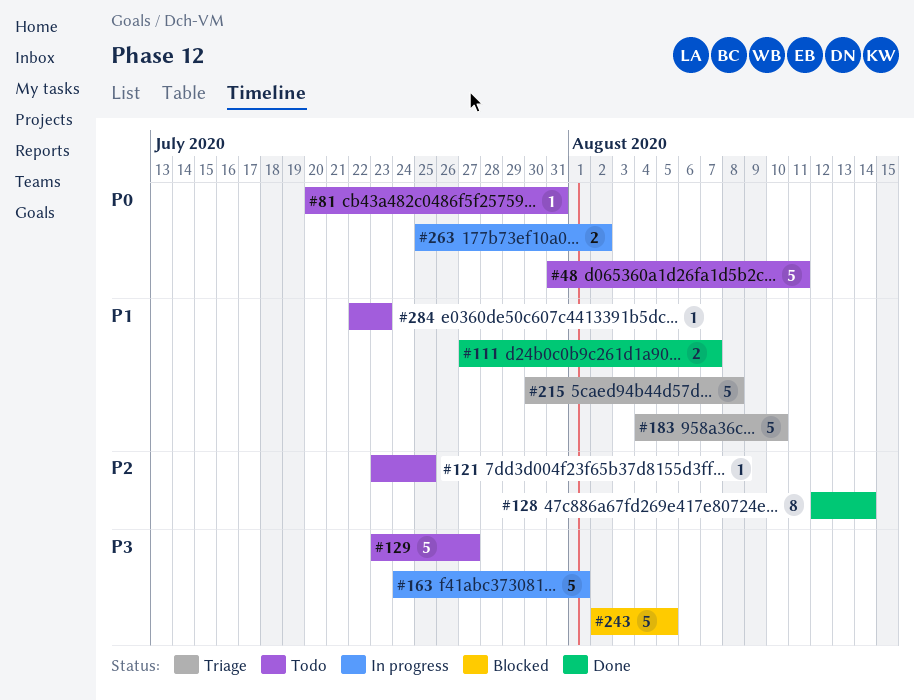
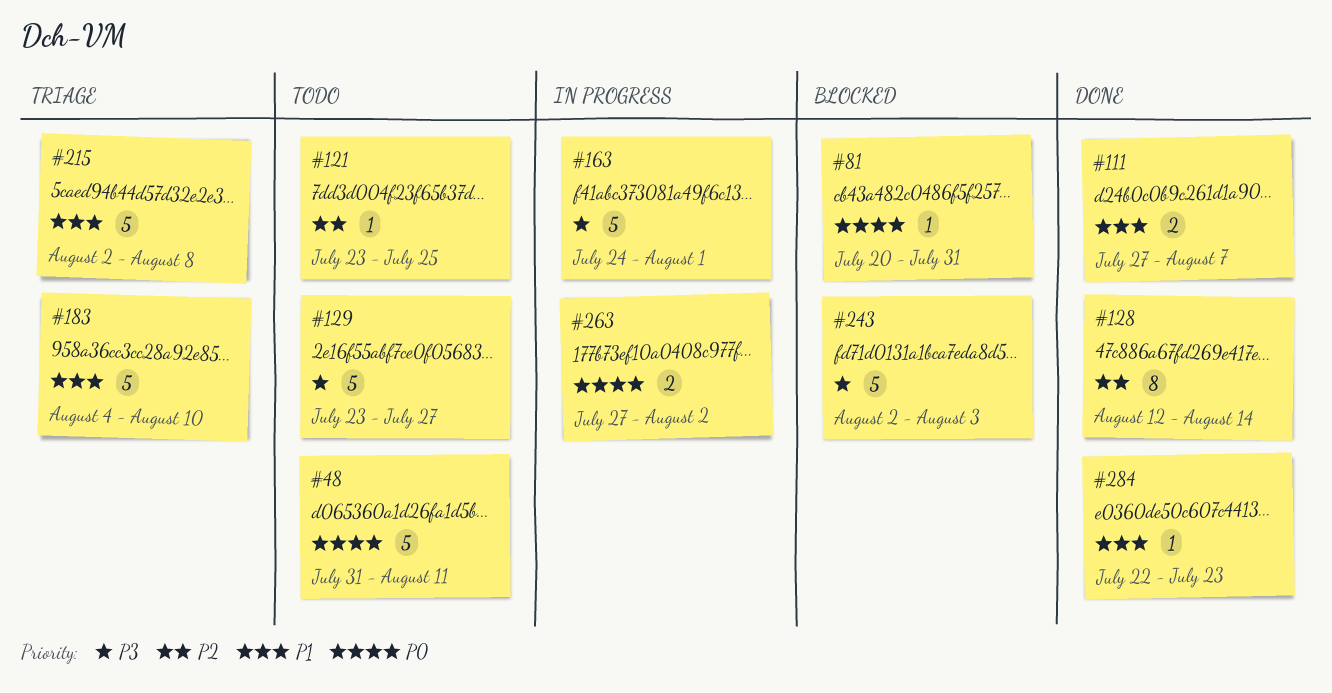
#81, status: Todo -> Blocked
#215, start: Jul 30 -> Aug 2
#243, due: Aug 5 -> Aug 3
#263, start: Jul 25 -> Jul 27
#284, status: Todo -> Done

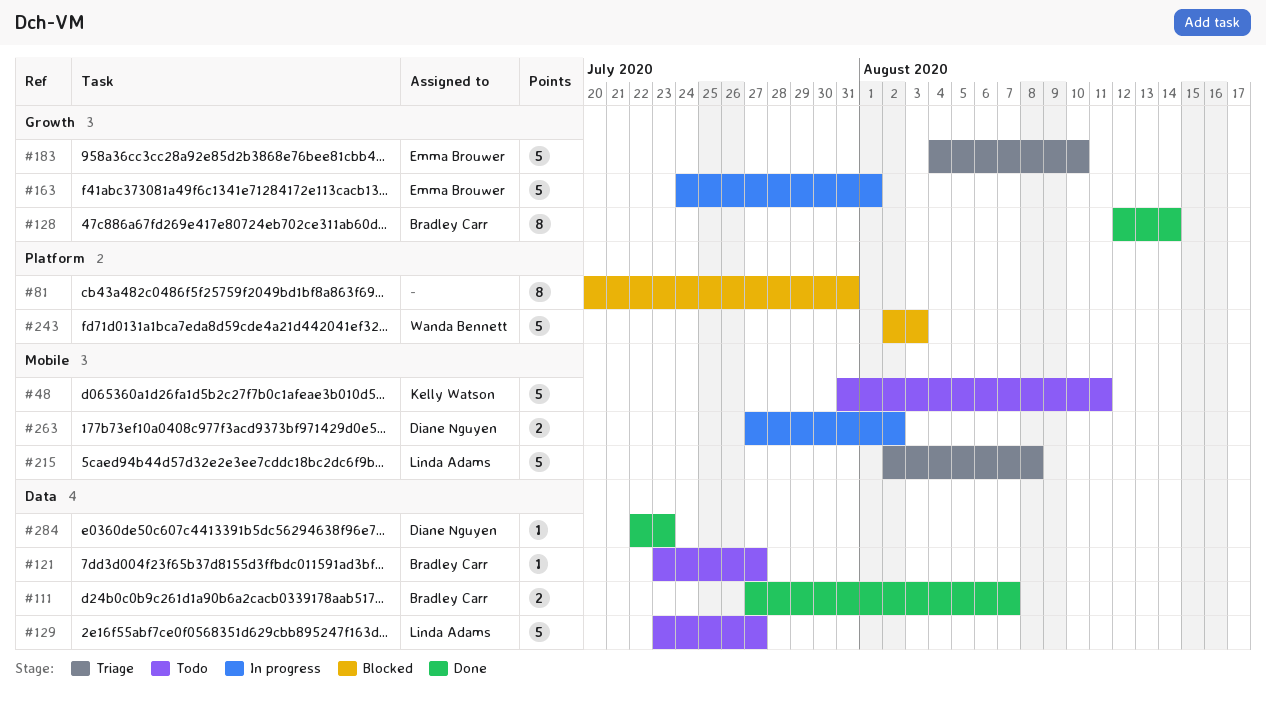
#81, estimate: 1 -> 8
#121, due: Jul 25 -> Jul 27

